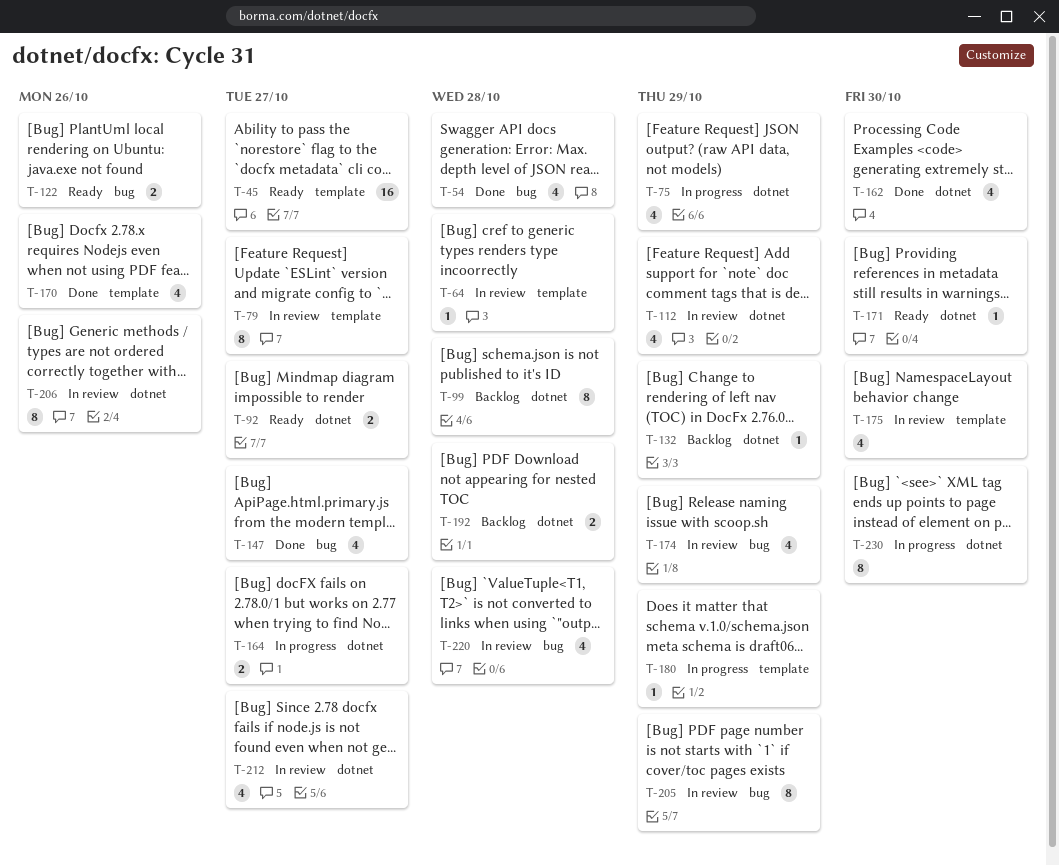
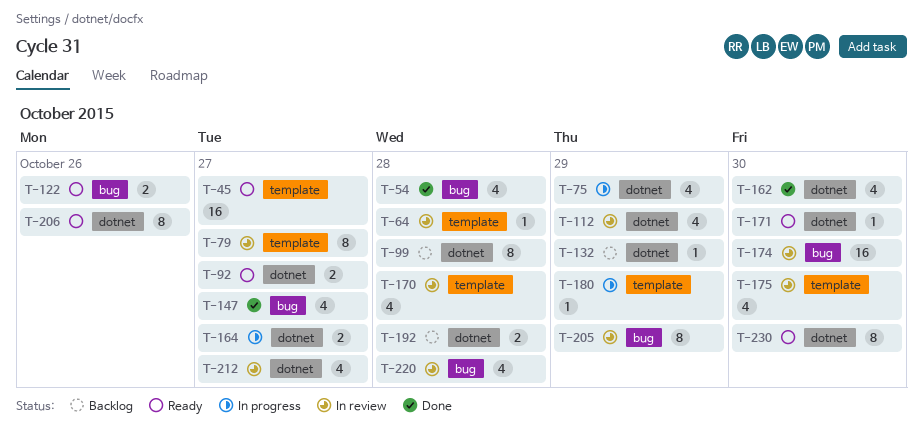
T-170, status: Done -> In review
T-170, due: Oct 26 -> Oct 28
T-174, estimate: 4 -> 16
T-174, due: Oct 29 -> Oct 30
T-206, status: In review -> Ready
T-230, status: In progress -> Ready

